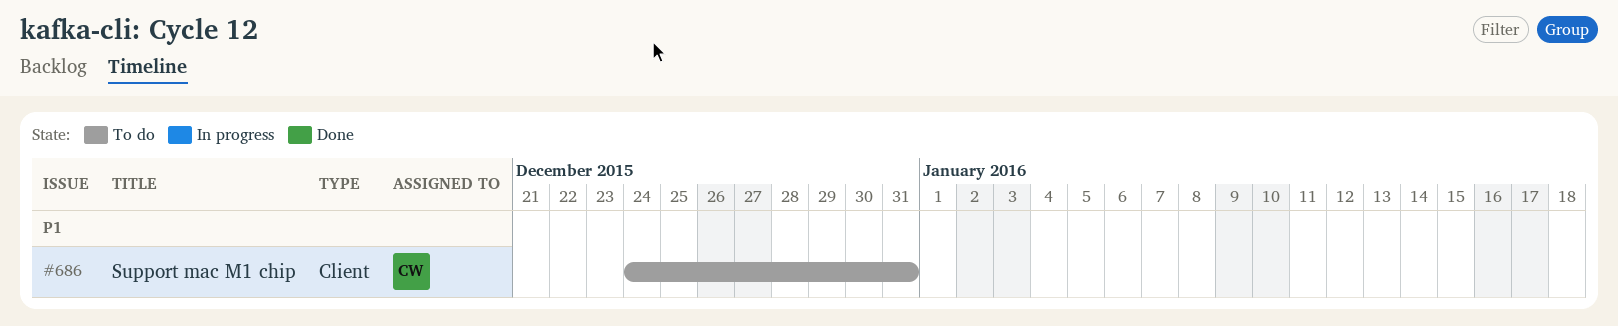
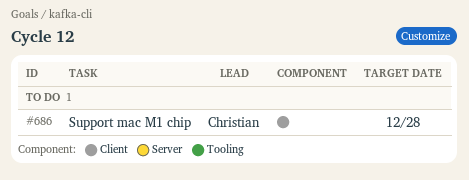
#686, due: Dec 31 -> Dec 28

